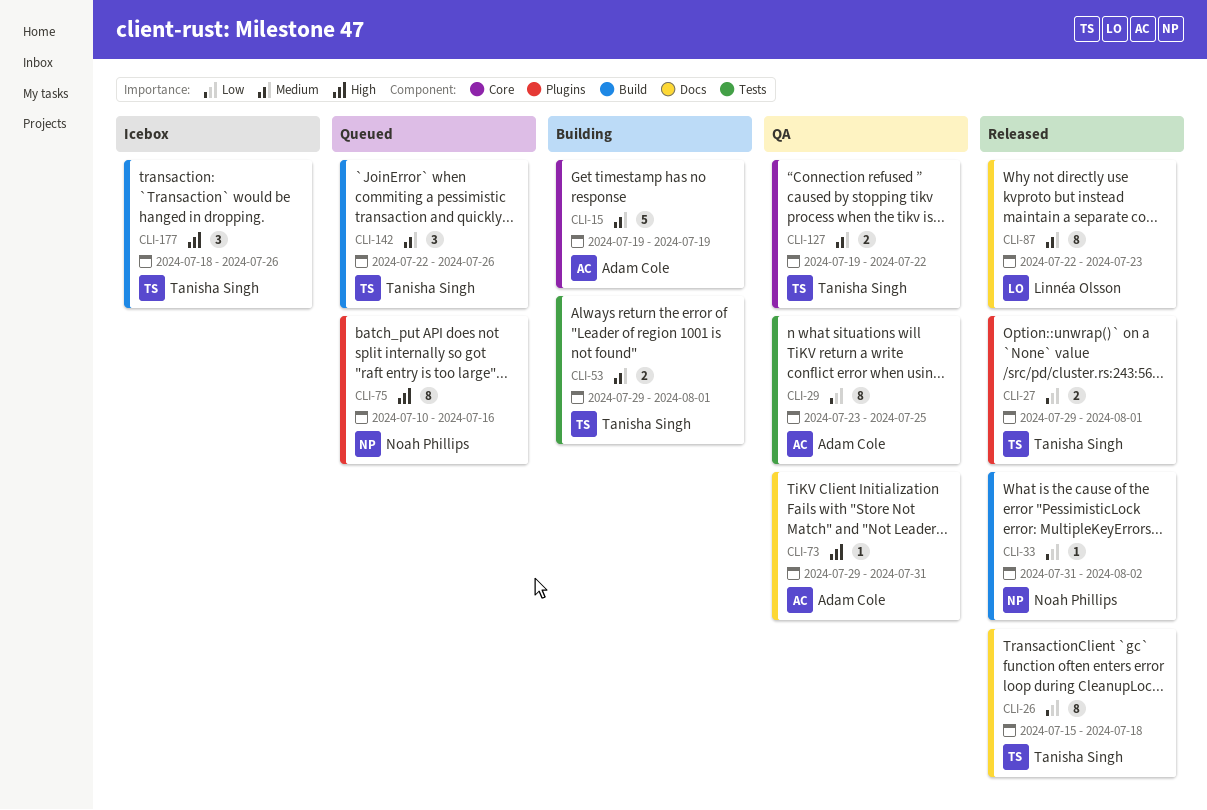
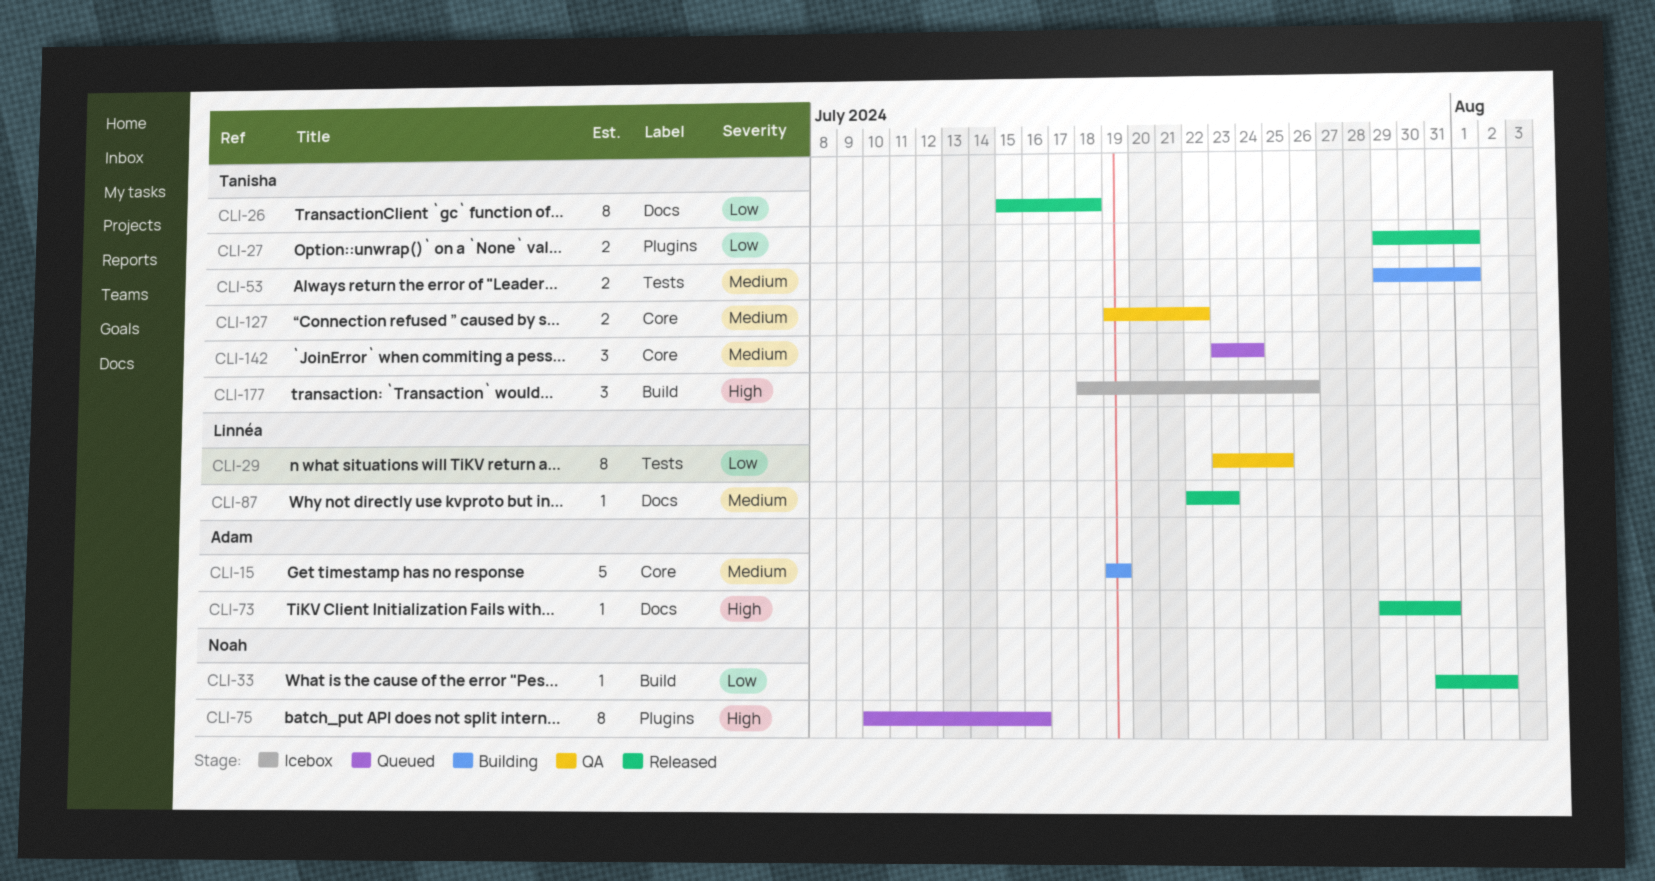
CLI-29, owner: Adam Cole -> Linnéa Olsson
CLI-73, status: QA -> Released
CLI-87, estimate: 8 -> 1
CLI-142, label: Build -> Core
CLI-142, start: Jul 22 -> Jul 23
CLI-142, due: Jul 26 -> Jul 24

